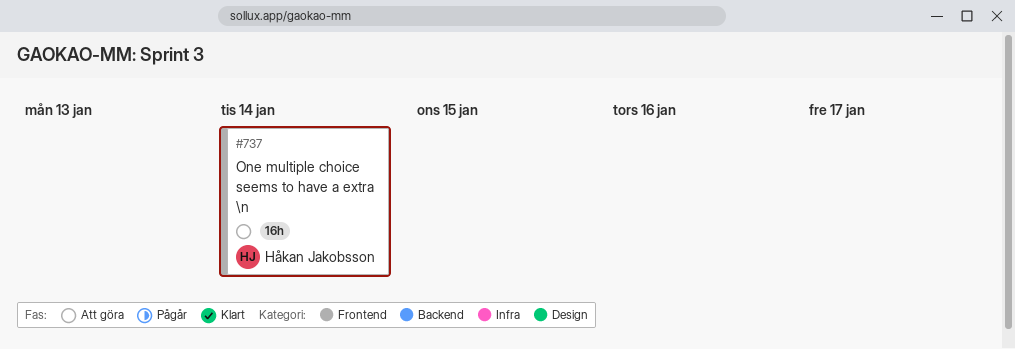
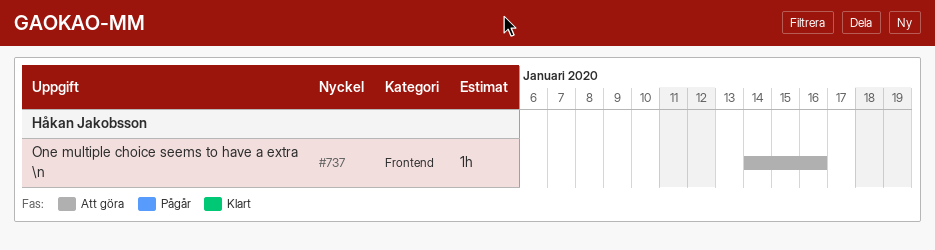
#737, estimate: 16h -> 1h
#737, due: Jan 14 -> Jan 16

